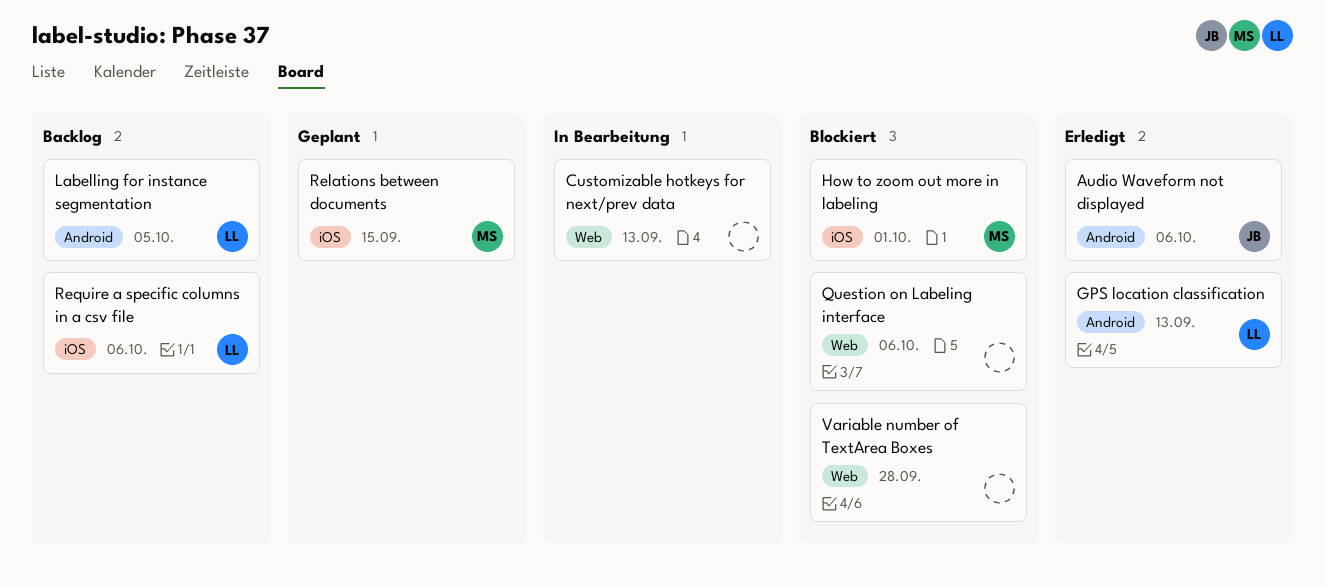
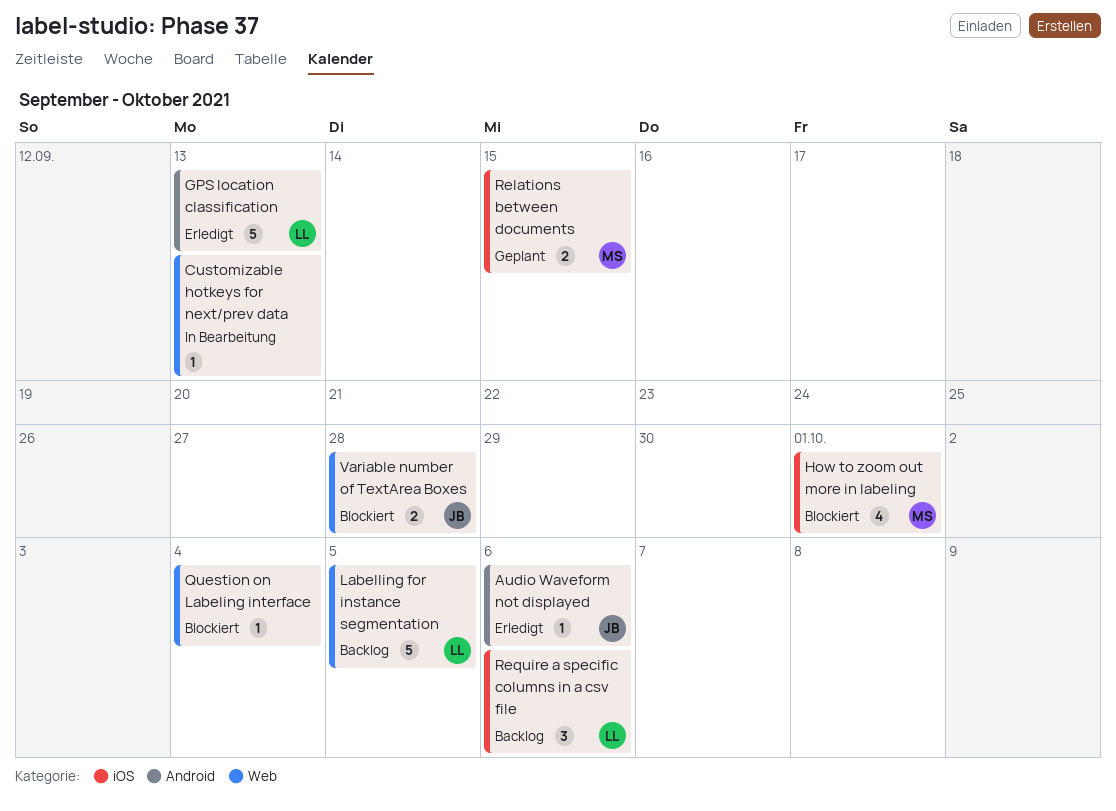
Labelling for instance segmentation, label: Android -> Web
Question on Labeling interface, due: Oct 6 -> Oct 4
Variable number of TextArea Boxes, owner: none -> JB

